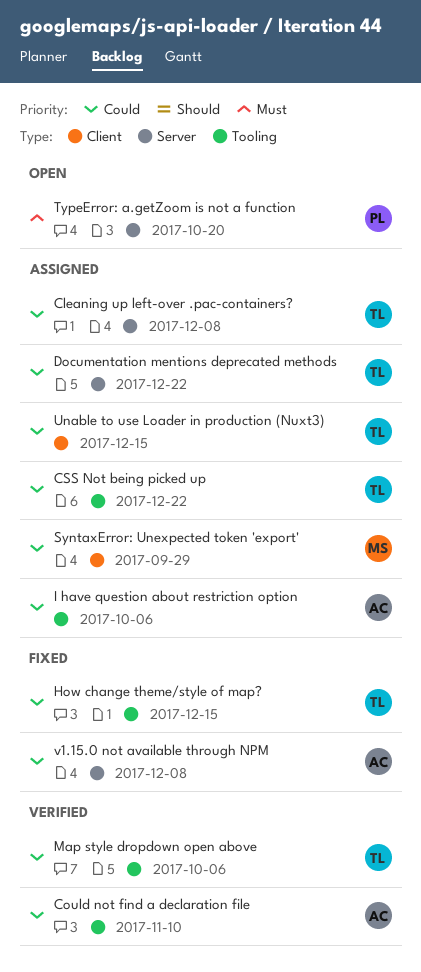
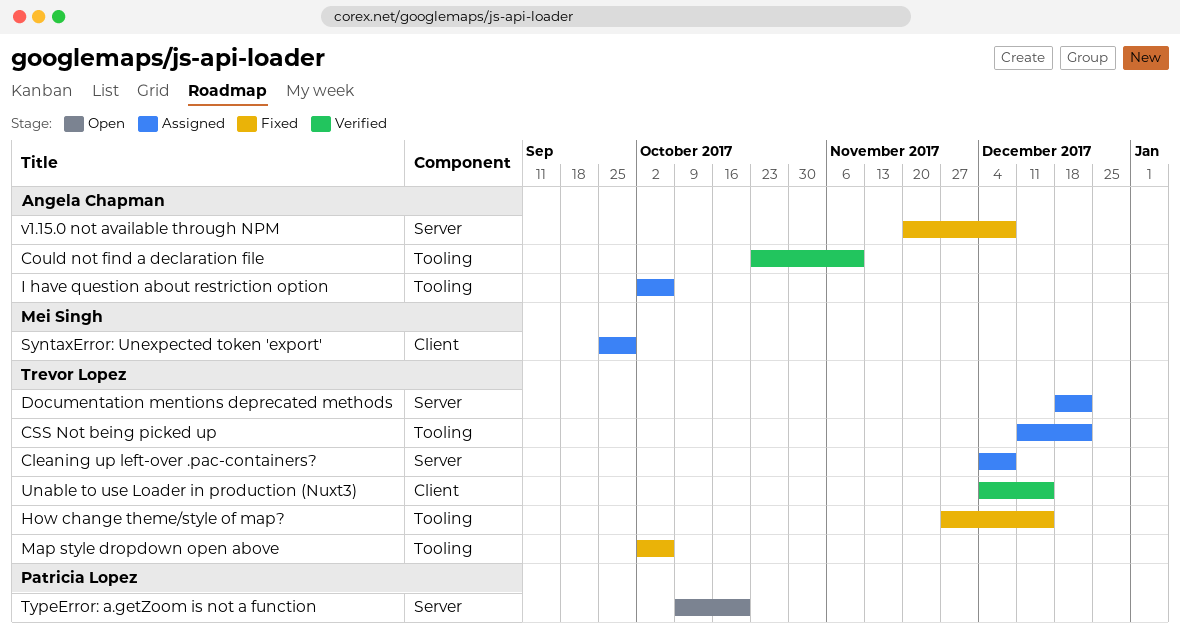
Map style dropdown open above, status: Verified -> Fixed
Unable to use Loader in production (Nuxt3), status: Assigned -> Verified

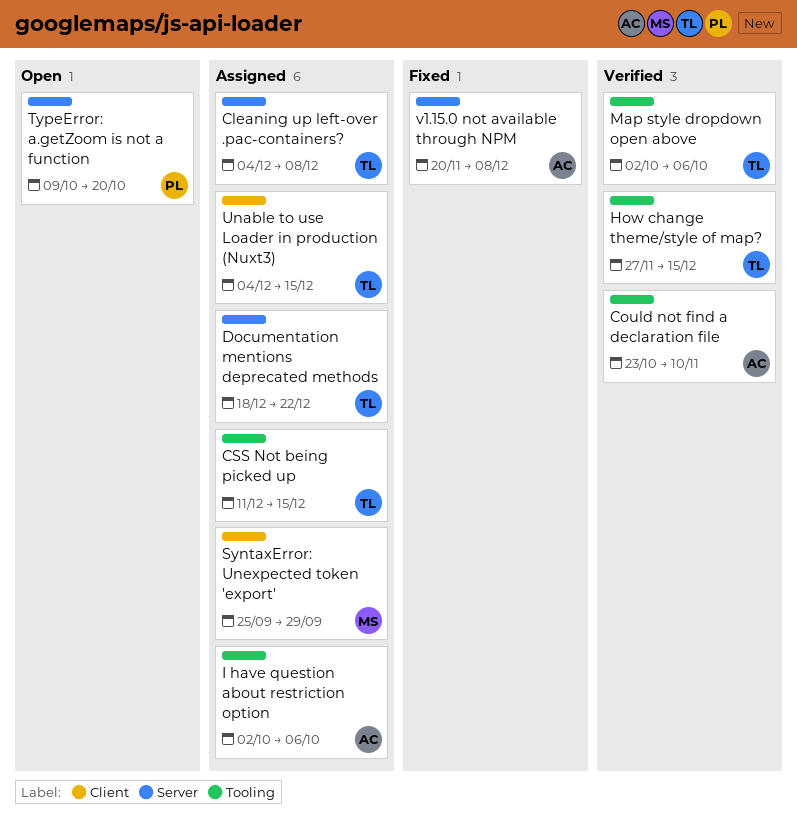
CSS Not being picked up, due: Dec 22 -> Dec 15
How change theme/style of map?, status: Fixed -> Verified
Map style dropdown open above, status: Fixed -> Verified
Unable to use Loader in production (Nuxt3), status: Verified -> Assigned

